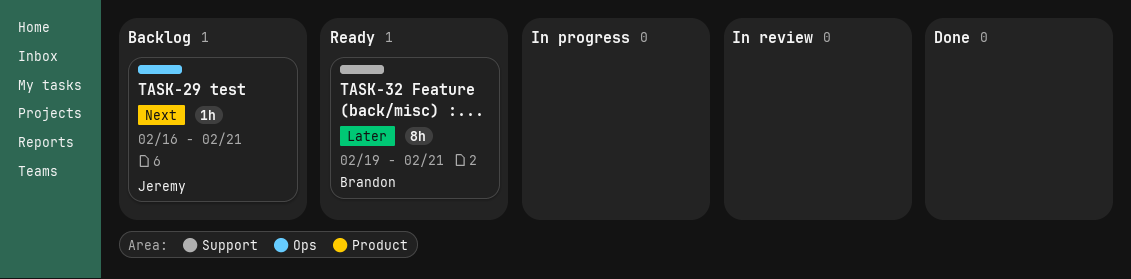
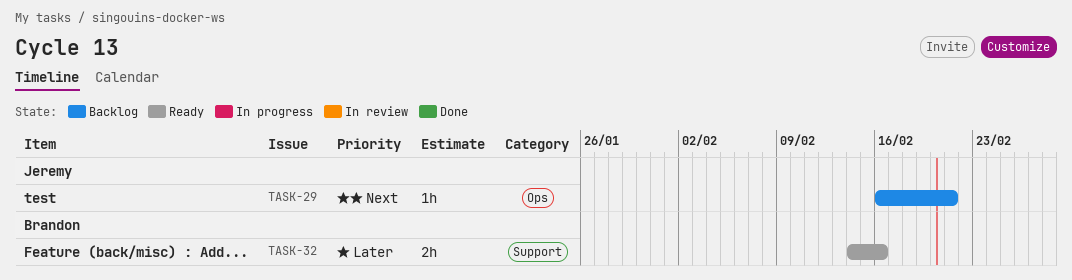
TASK-32, estimate: 8h -> 2h
TASK-32, start: Feb 19 -> Feb 14
TASK-32, due: Feb 21 -> Feb 16

